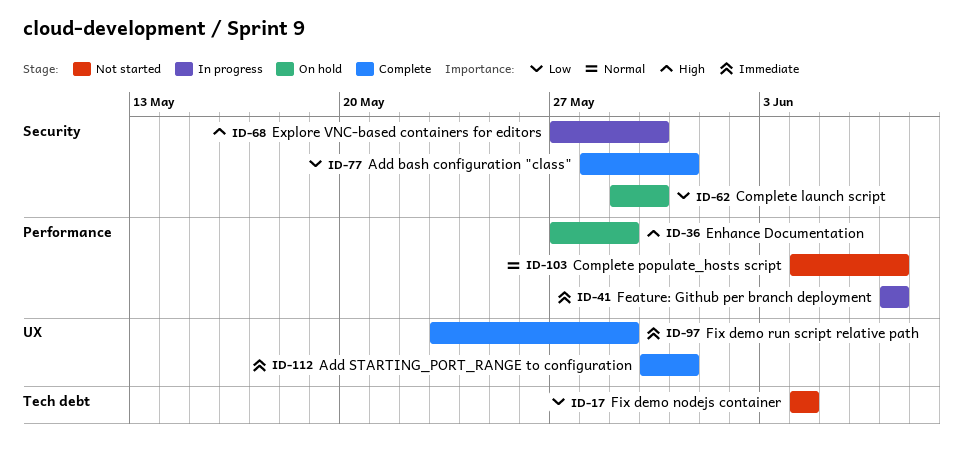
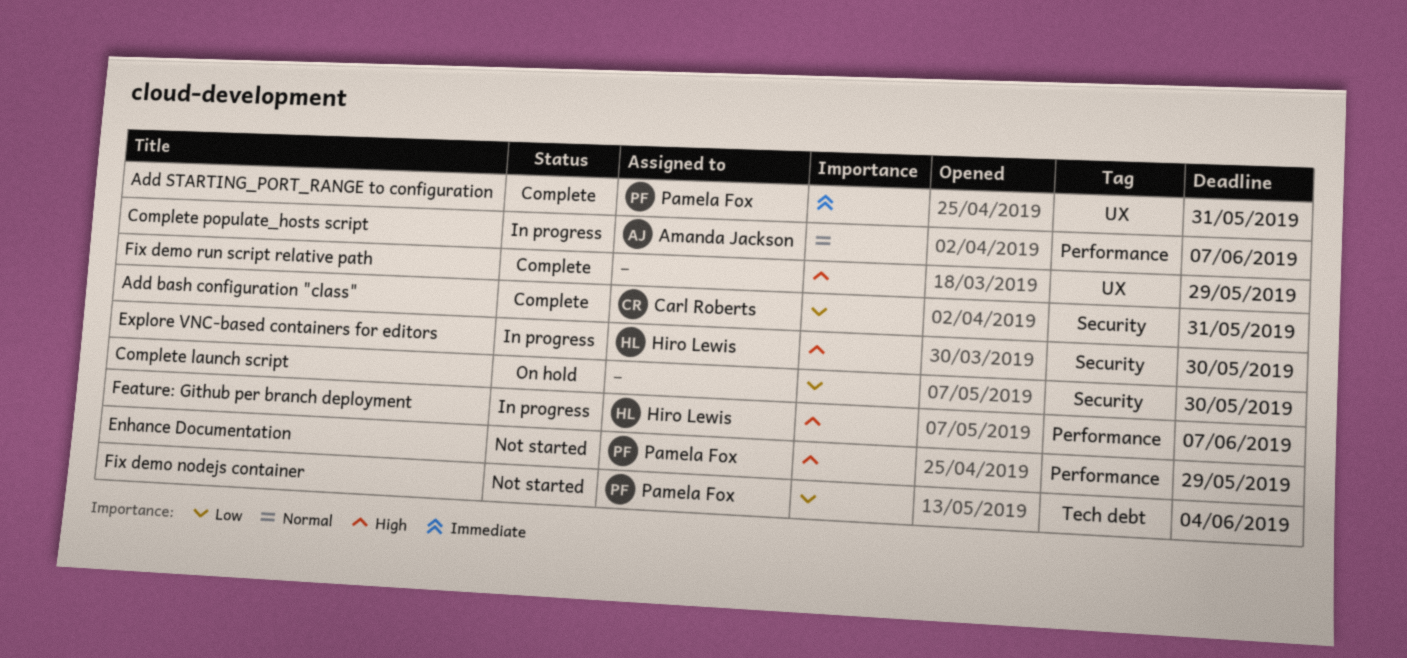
Complete populate_hosts script, status: Not started -> In progress
Enhance Documentation, status: On hold -> Not started
Feature: Github per branch deployment, priority: Immediate -> High
Fix demo run script relative path, priority: Immediate -> High

